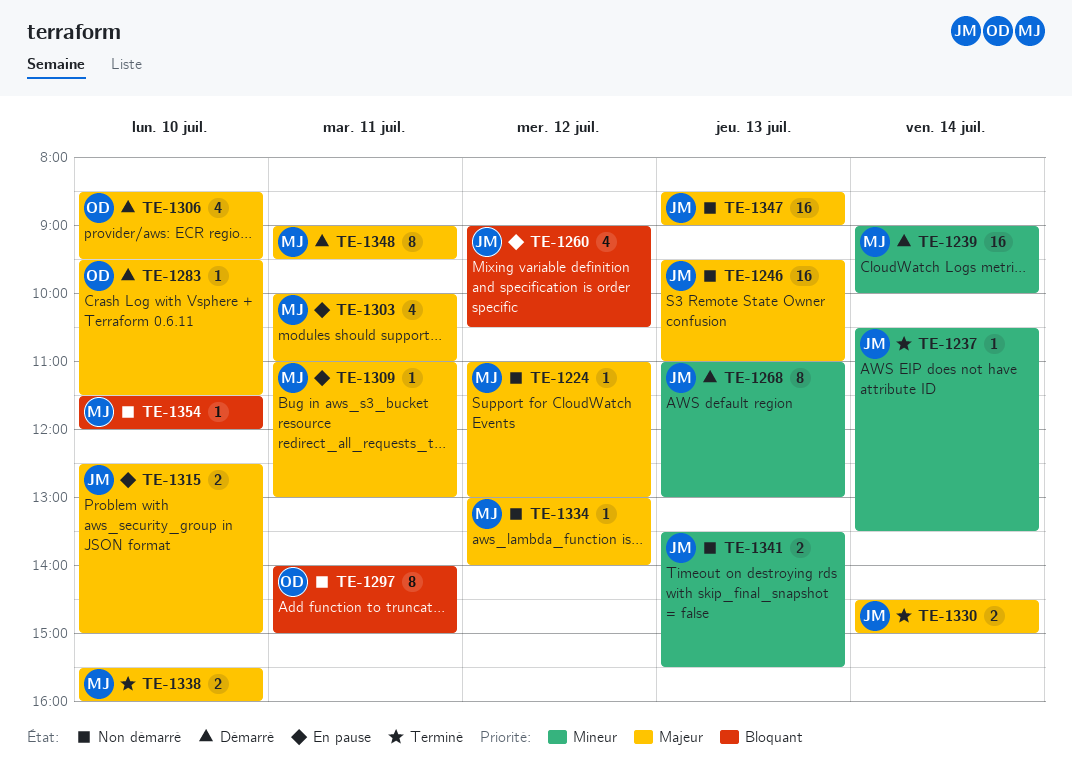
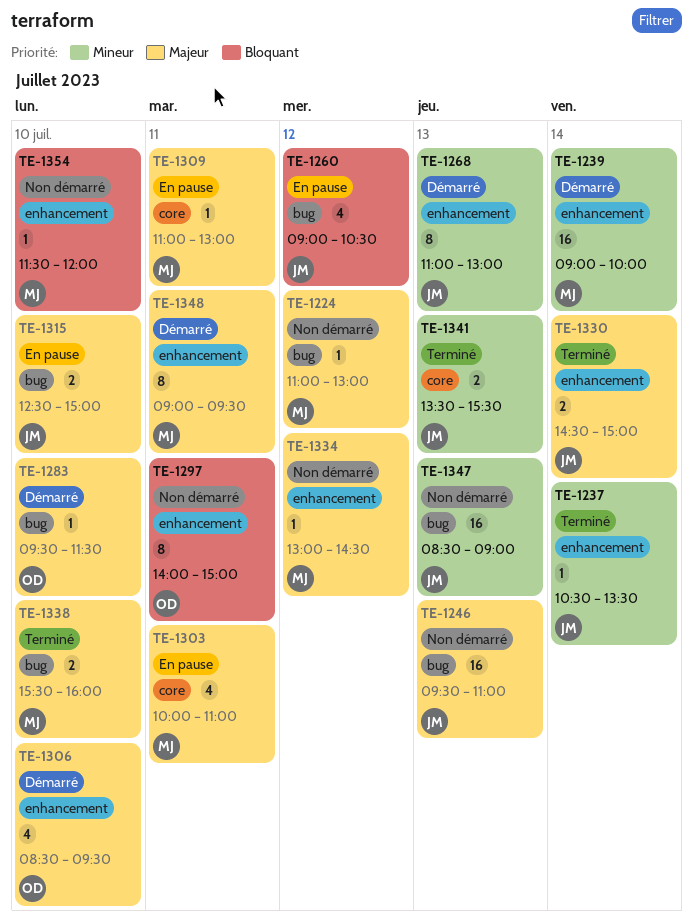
TE-1334, ends: 14:00 -> 14:30
TE-1341, status: Non démarré -> Terminé
TE-1347, priority: Majeur -> Mineur

